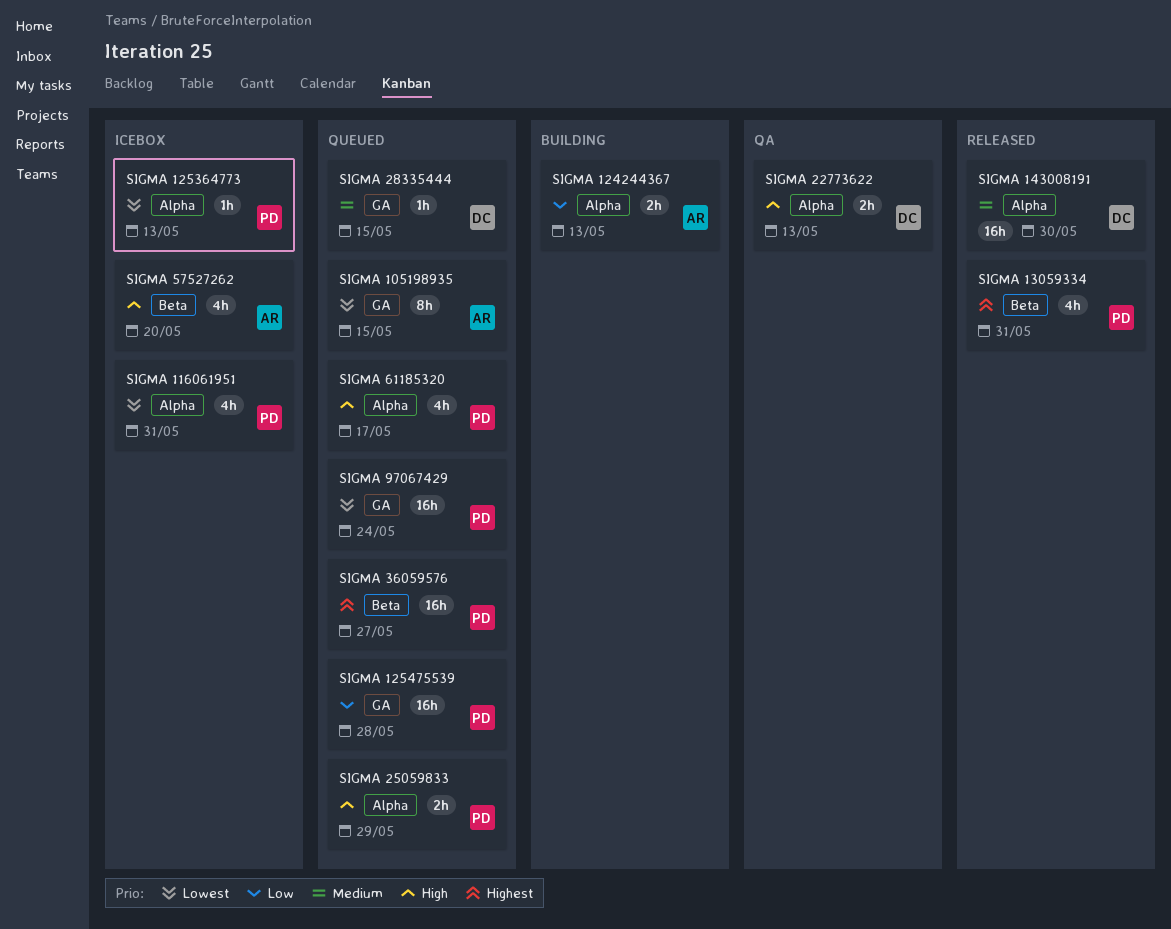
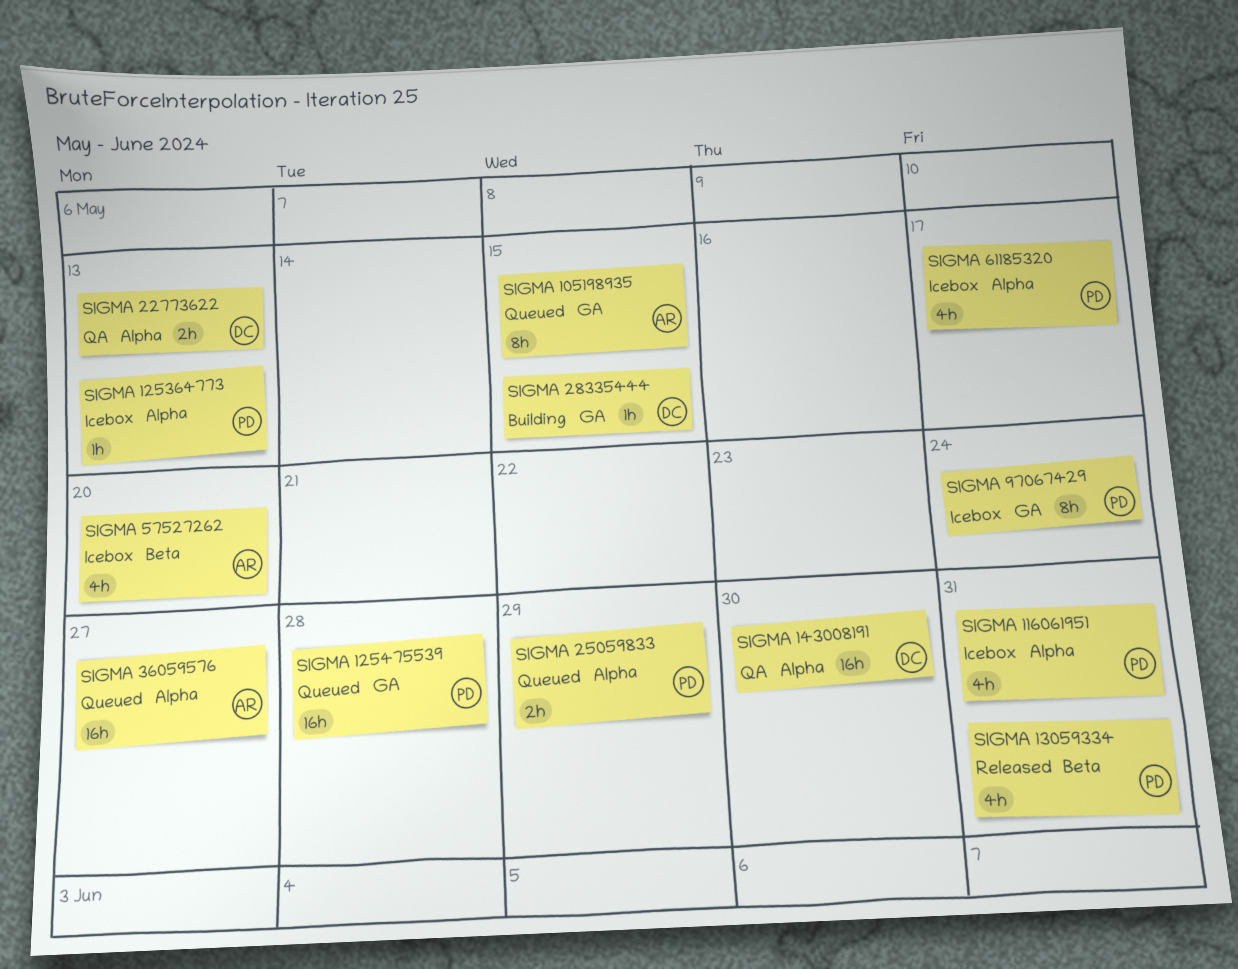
SIGMA 124244367: present -> none
SIGMA 143008191, status: Released -> QA
SIGMA 28335444, status: Queued -> Building
SIGMA 36059576, owner: PD -> AR
SIGMA 36059576, label: Beta -> Alpha
SIGMA 61185320, status: Queued -> Icebox
SIGMA 97067429, status: Queued -> Icebox
SIGMA 97067429, estimate: 16h -> 8h

